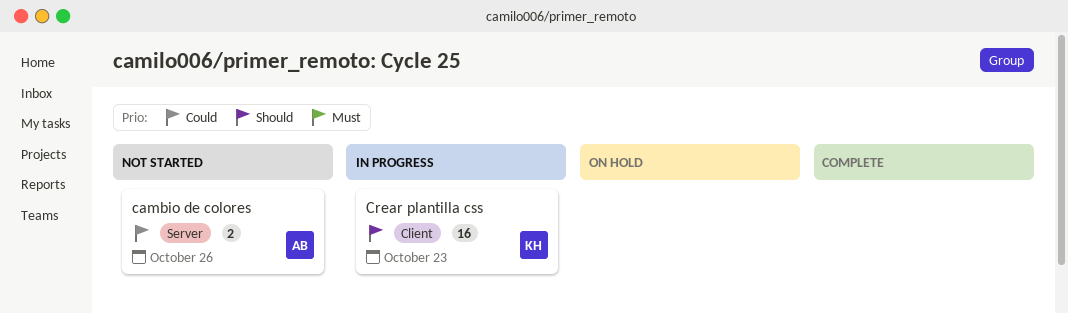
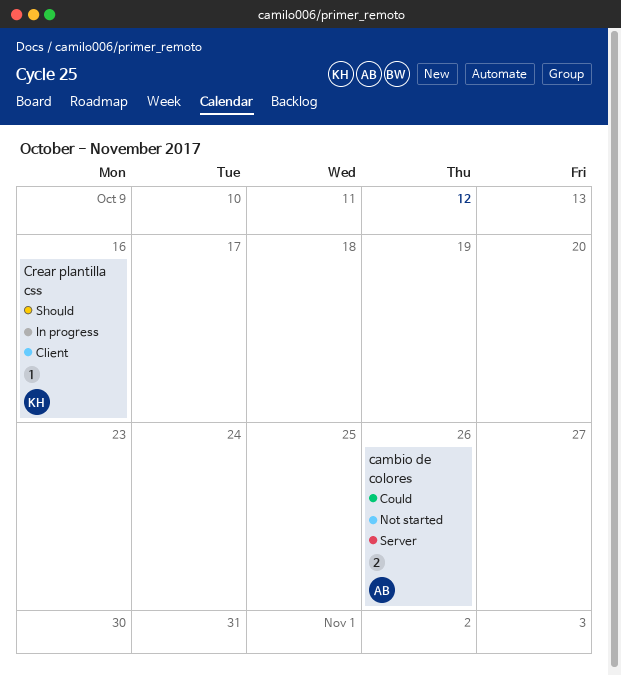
Crear plantilla css, estimate: 16 -> 1
Crear plantilla css, due: Oct 23 -> Oct 16

